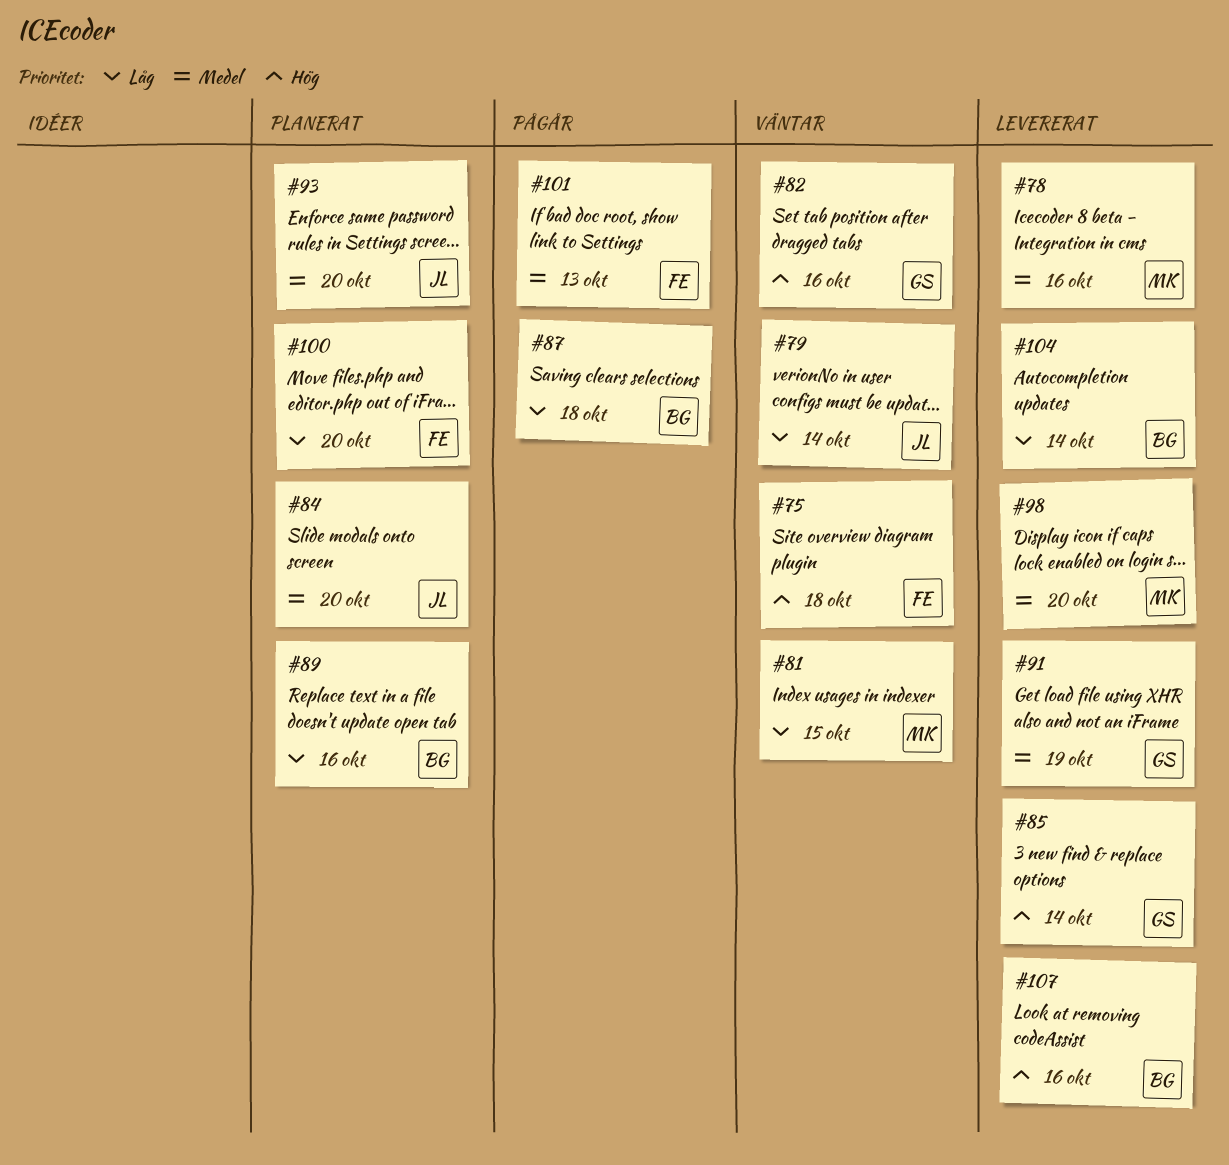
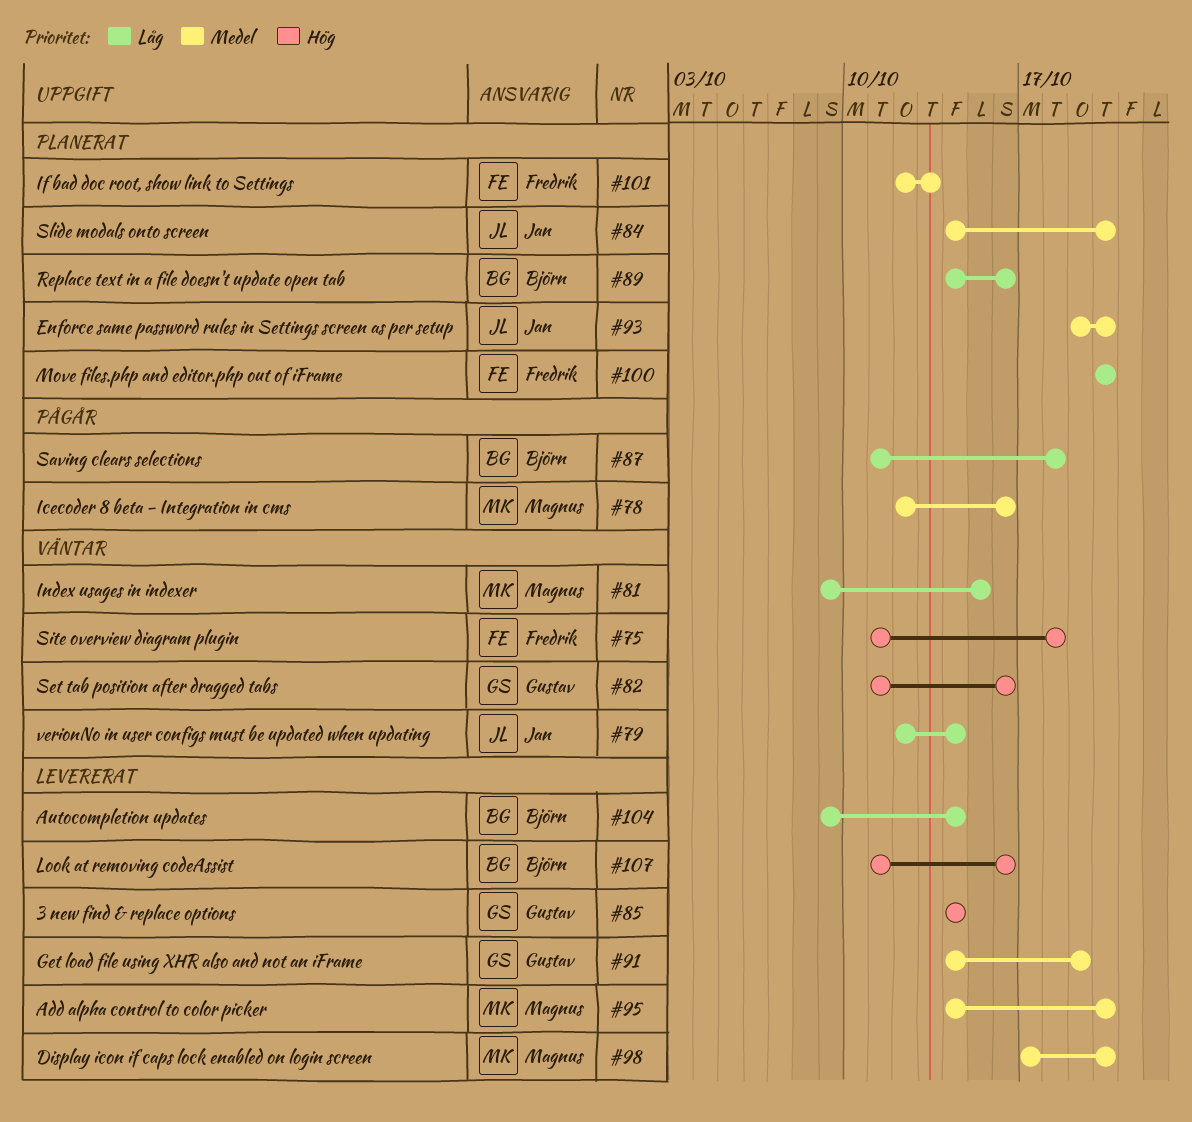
#78, status: Levererat -> Pågår
#95: none -> present
#101, status: Pågår -> Planerat

